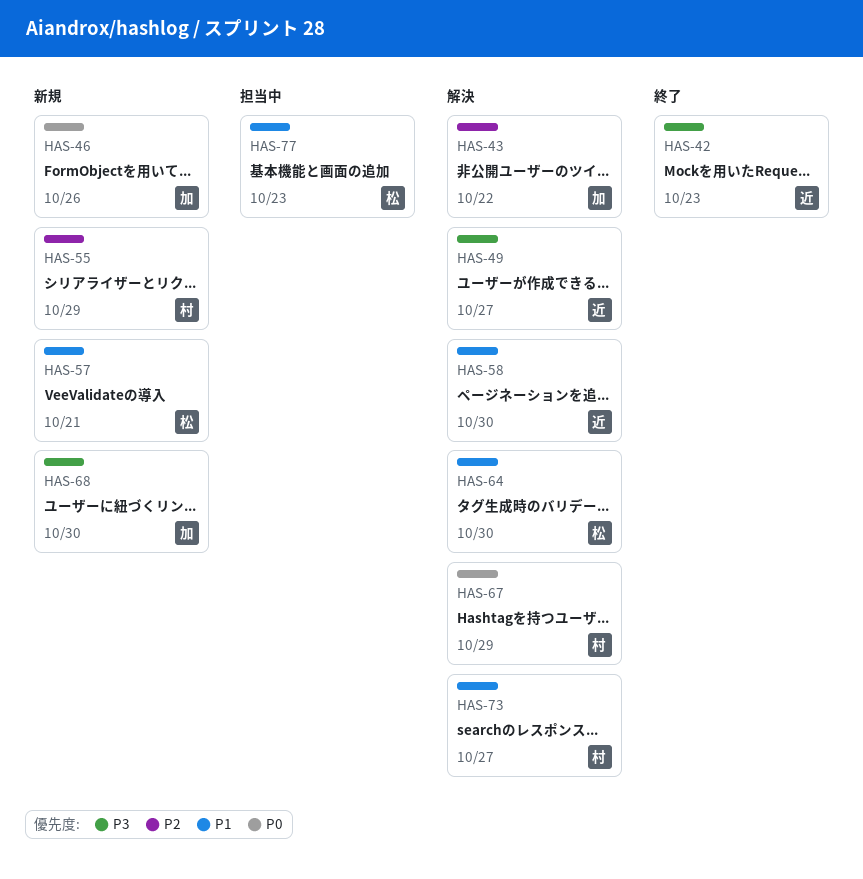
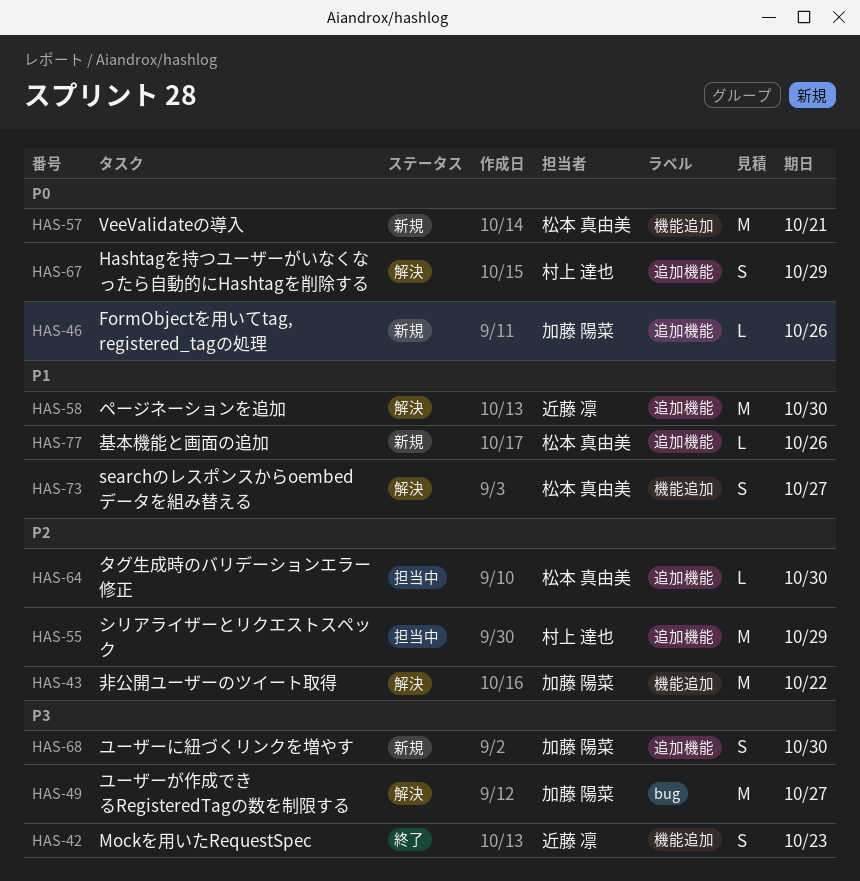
HAS-49, owner: 近藤 凛 -> 加藤 陽菜
HAS-55, status: 新規 -> 担当中
HAS-57, priority: P1 -> P0
HAS-64, status: 解決 -> 担当中
HAS-64, priority: P1 -> P2
HAS-73, owner: 村上 達也 -> 松本 真由美
HAS-77, status: 担当中 -> 新規
HAS-77, due: Oct 23 -> Oct 26

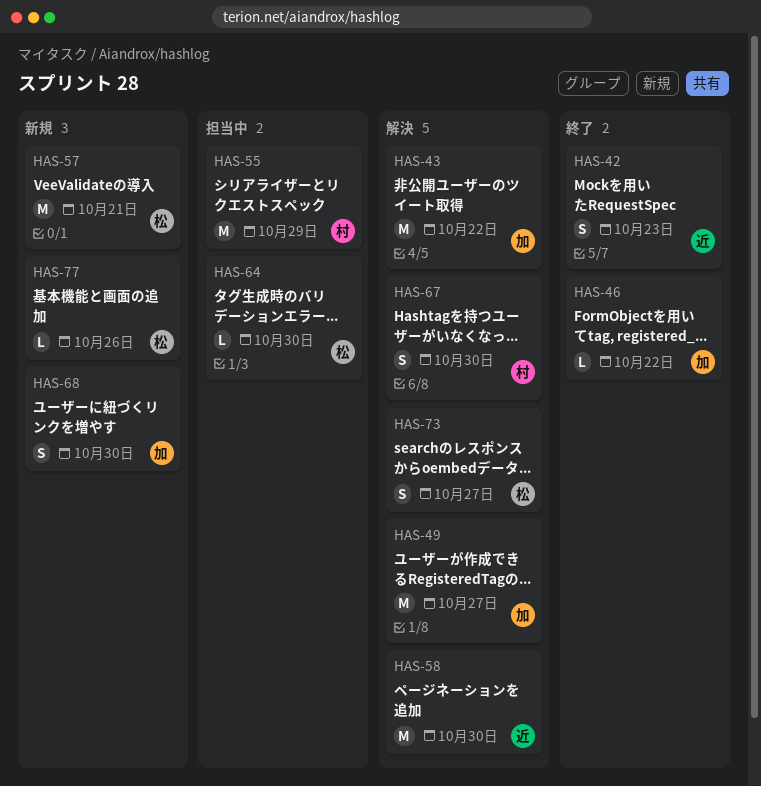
HAS-46, status: 新規 -> 終了
HAS-46, due: Oct 26 -> Oct 22
HAS-67, due: Oct 29 -> Oct 30

